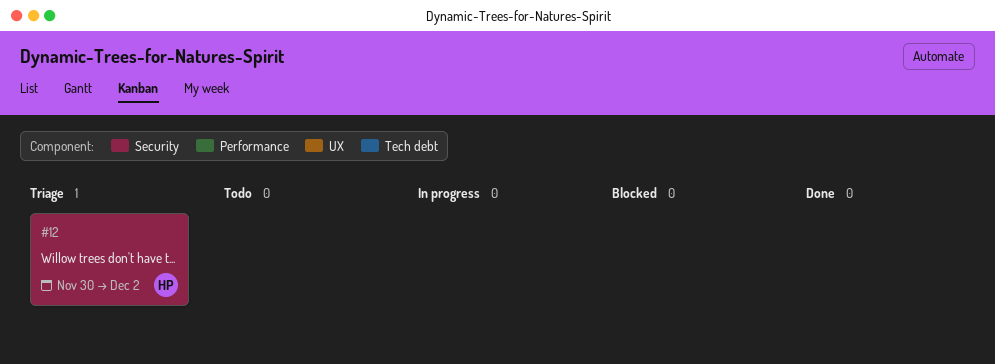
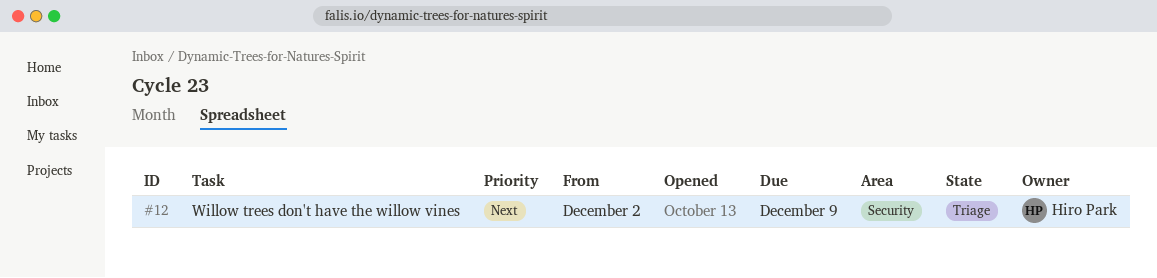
#12, start: Nov 30 -> Dec 2
#12, due: Dec 2 -> Dec 9

